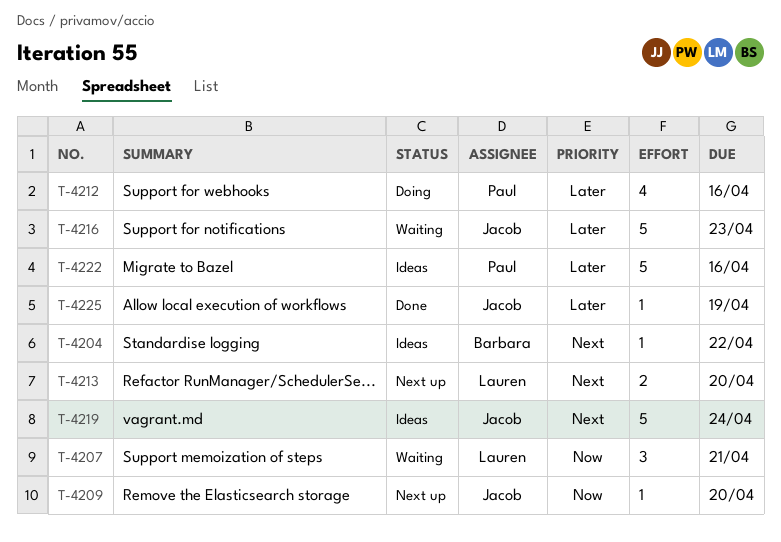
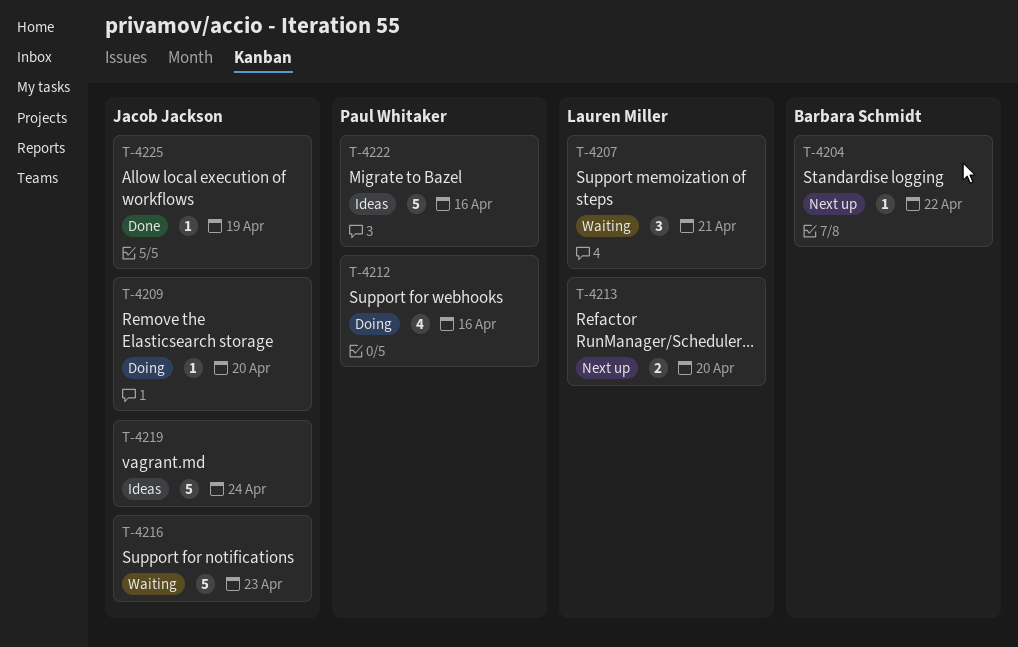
T-4204, status: Ideas -> Next up
T-4209, status: Next up -> Doing

